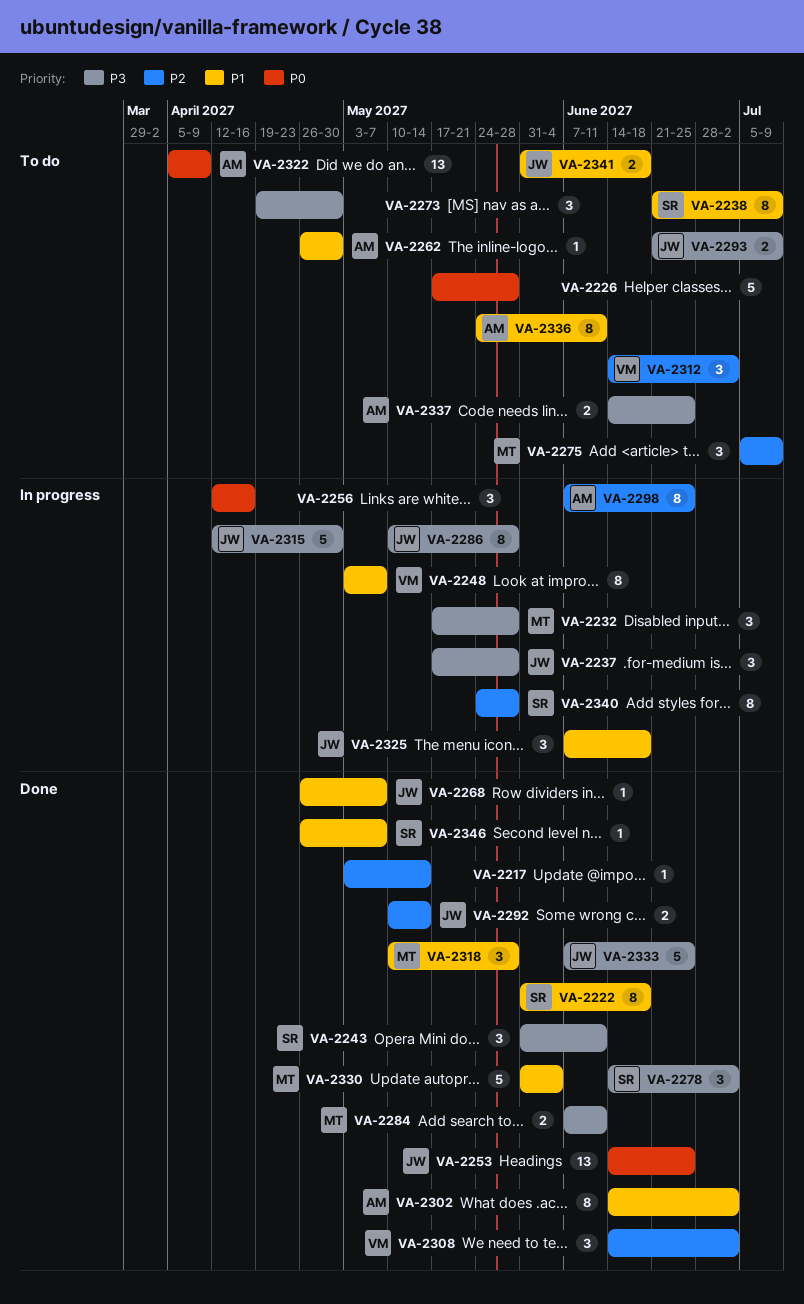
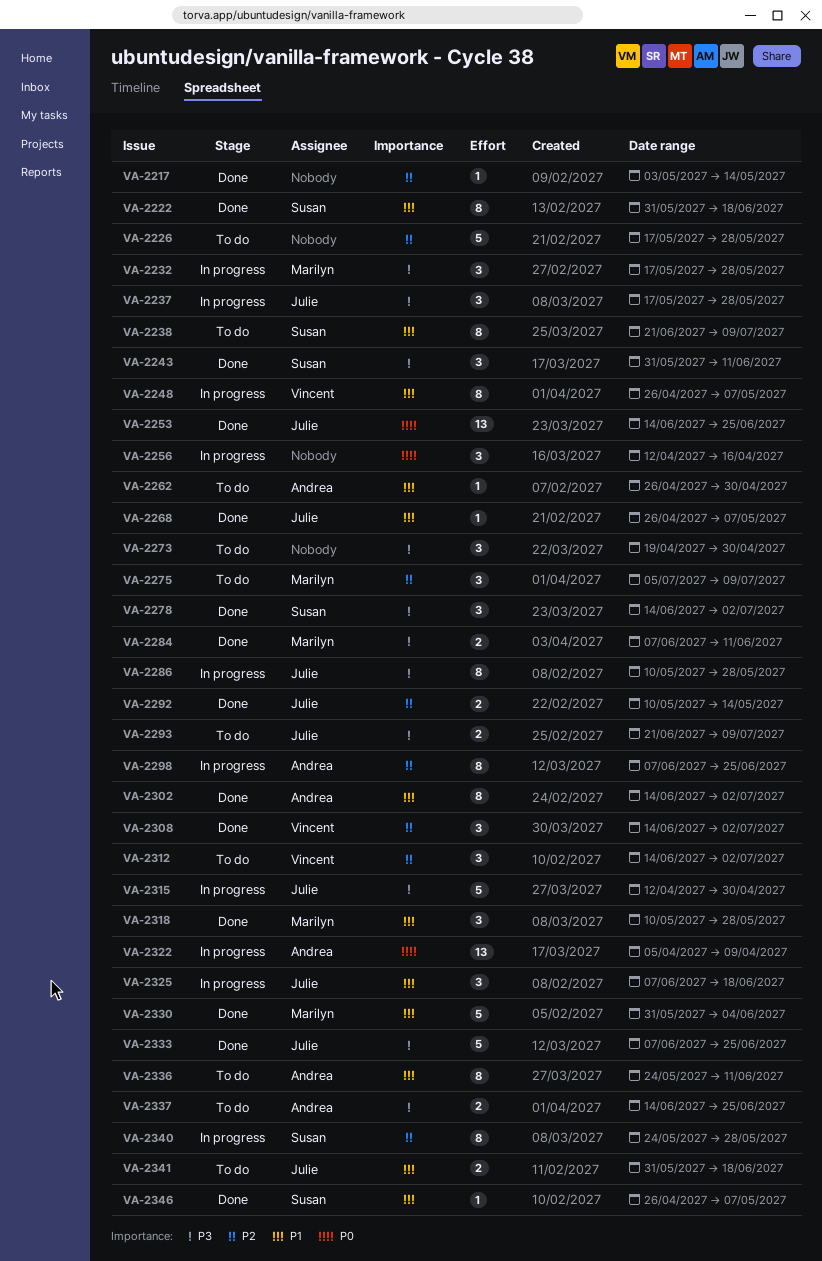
VA-2226, priority: P0 -> P2
VA-2248, start: May 3 -> Apr 26
VA-2322, status: To do -> In progress

